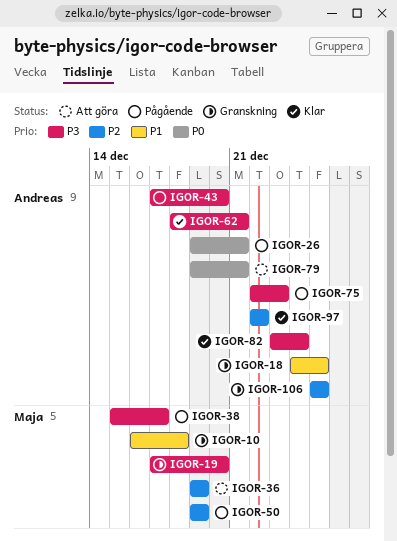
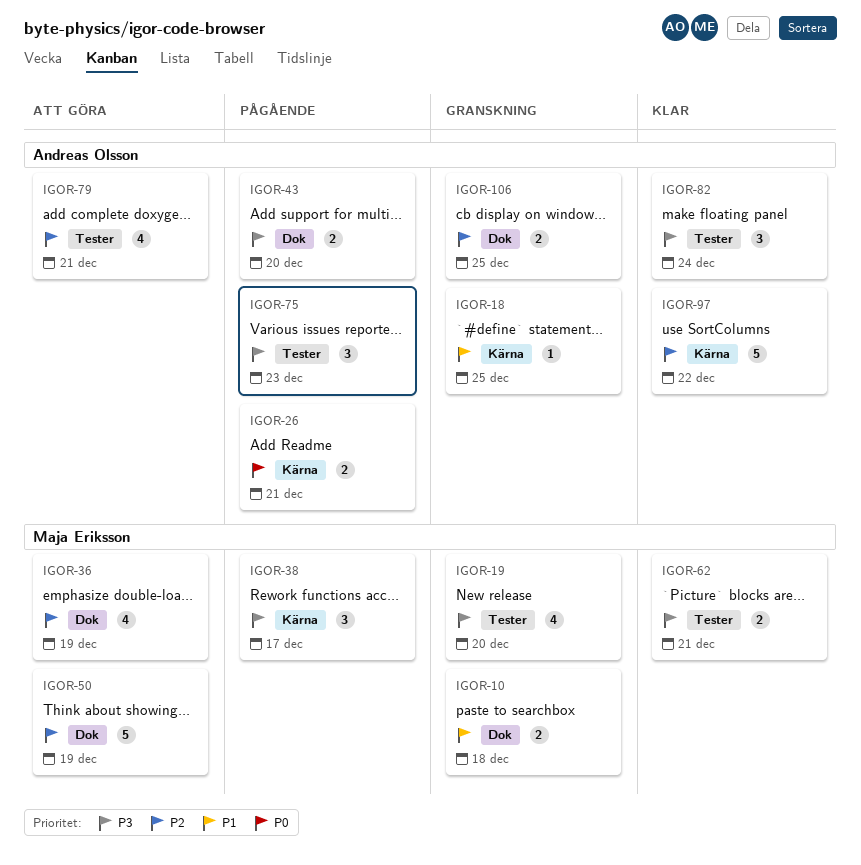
IGOR-50, status: Pågående -> Att göra
IGOR-62, owner: Andreas Olsson -> Maja Eriksson
IGOR-79, priority: P0 -> P2

